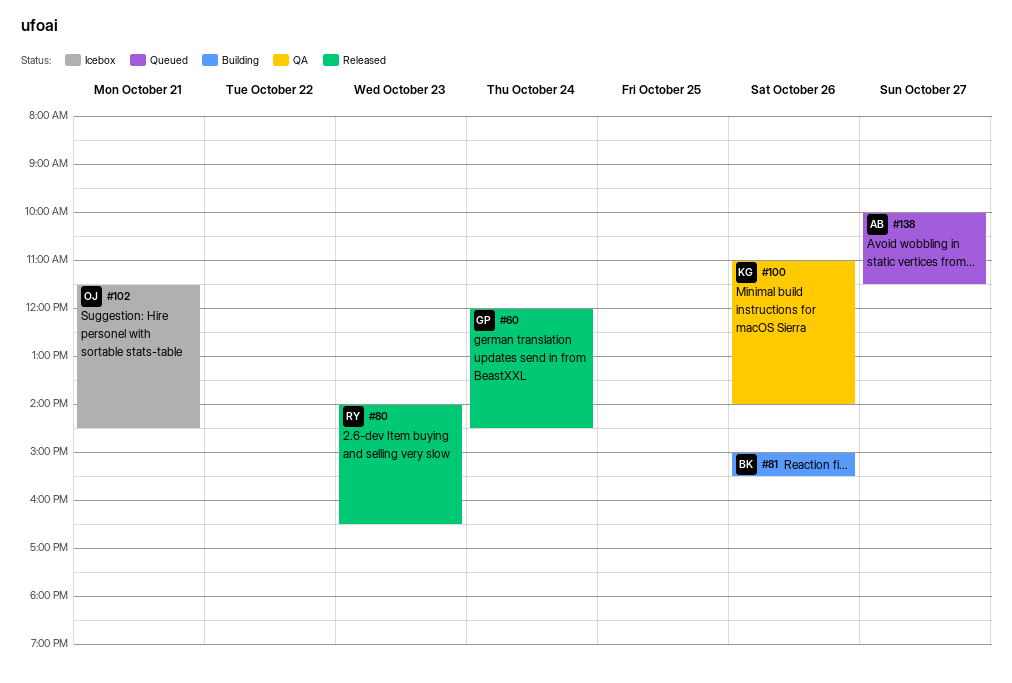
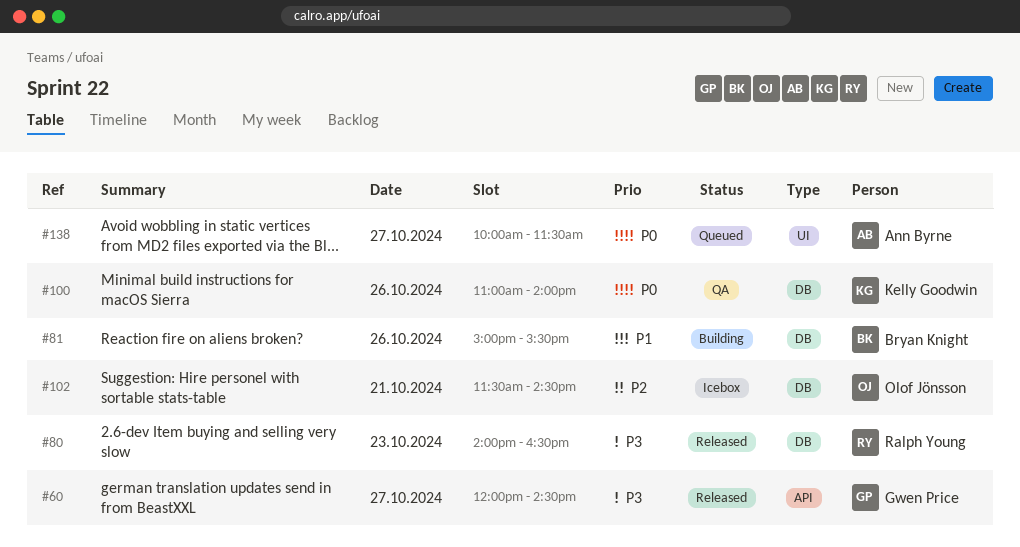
#60, day: Oct 24 -> Oct 27

